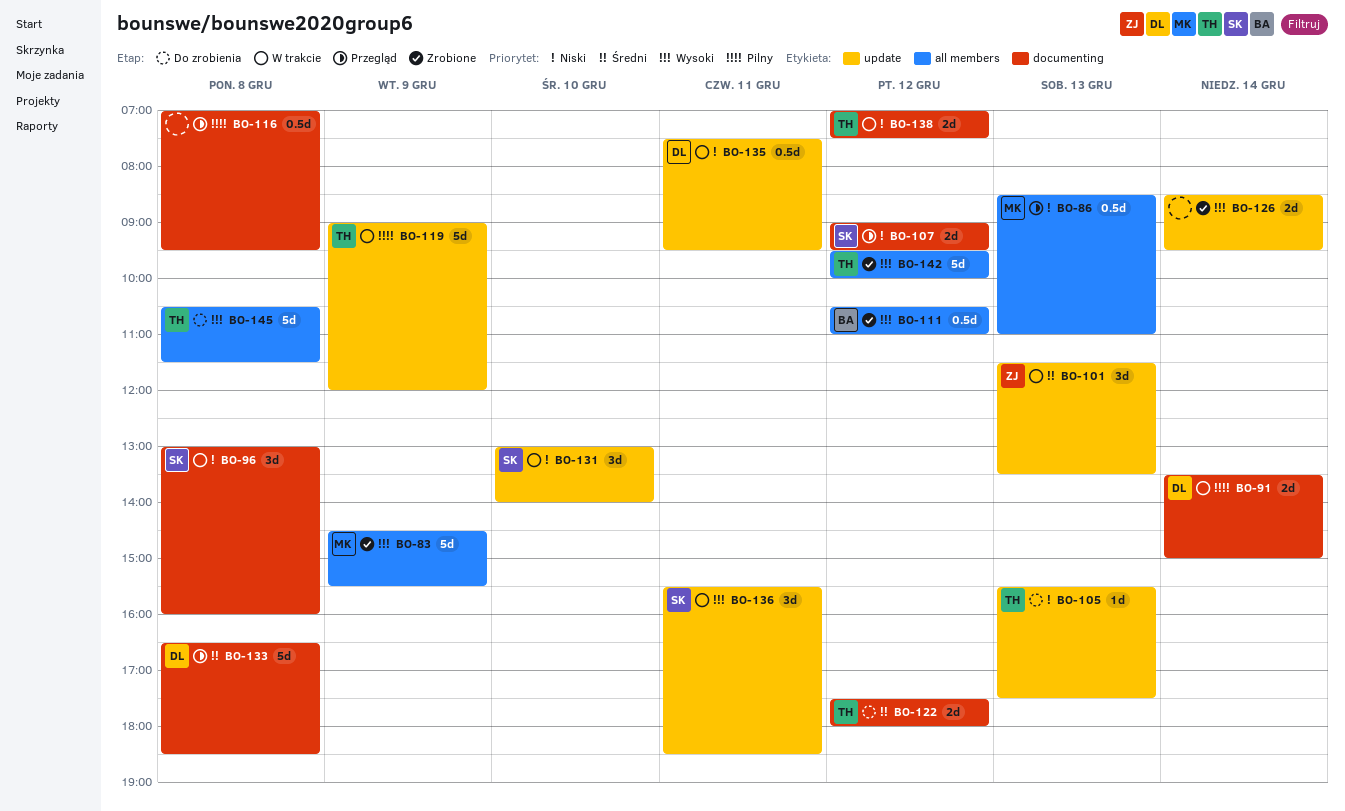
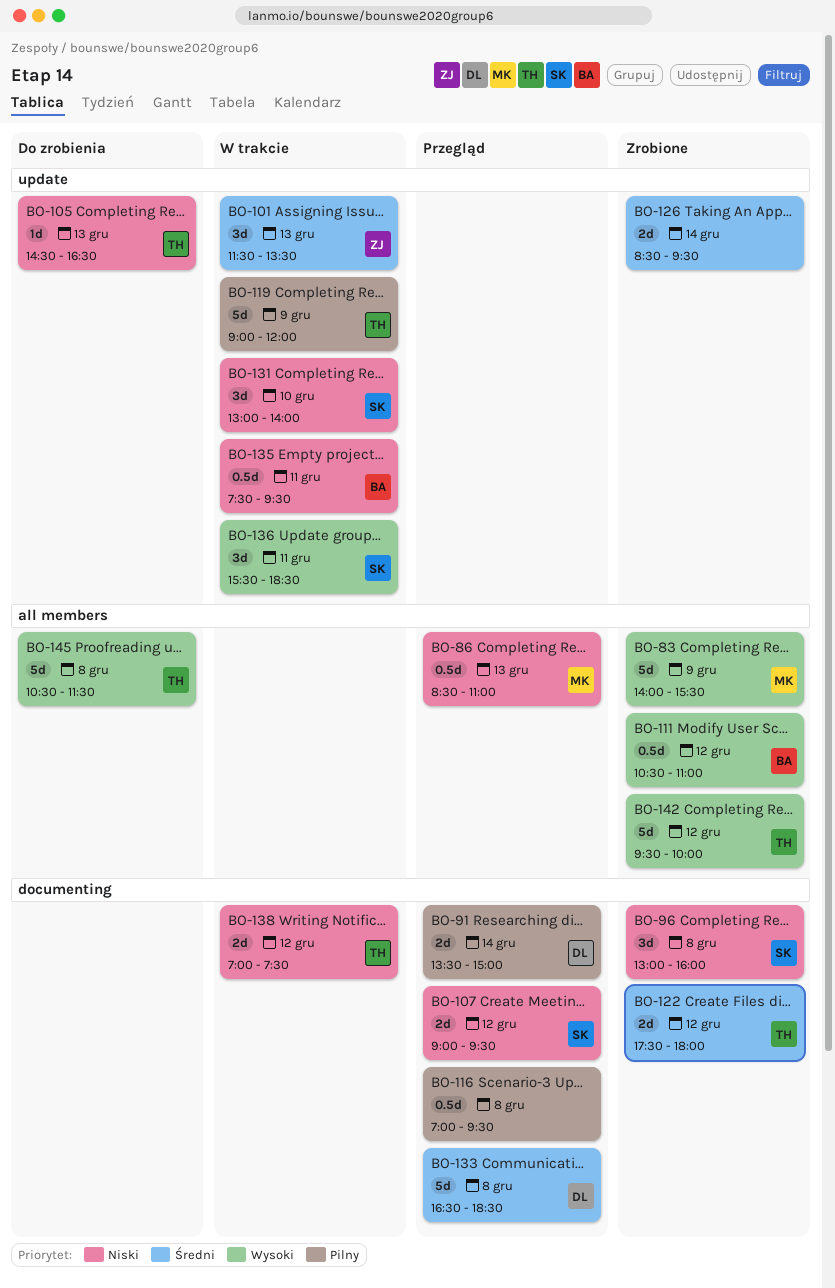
BO-83, begins: 14:30 -> 14:00
BO-91, status: W trakcie -> Przegląd
BO-96, status: W trakcie -> Zrobione
BO-105, begins: 15:30 -> 14:30
BO-105, ends: 17:30 -> 16:30
BO-122, status: Do zrobienia -> Zrobione
BO-126, priority: Wysoki -> Średni
BO-135, owner: DL -> BA

